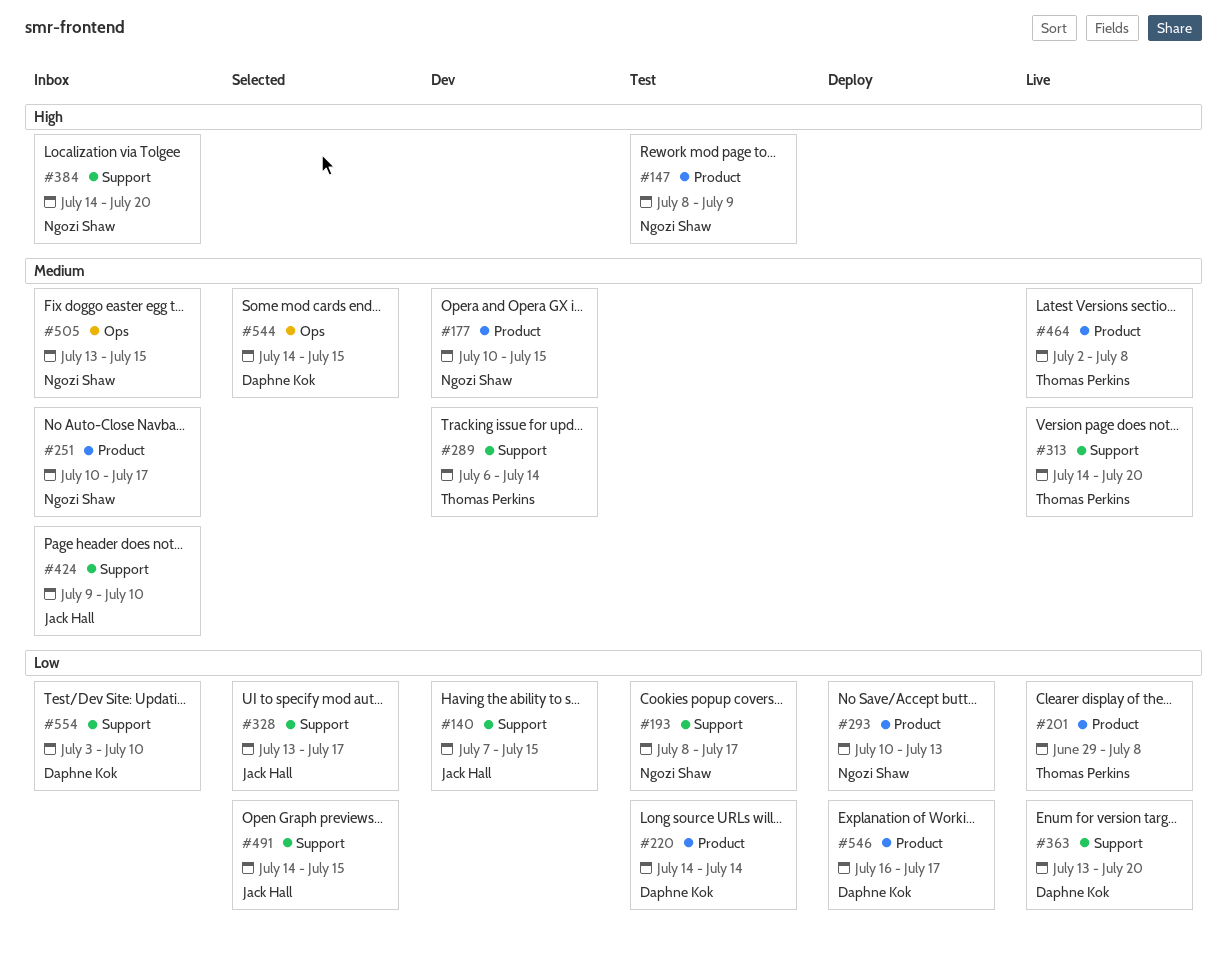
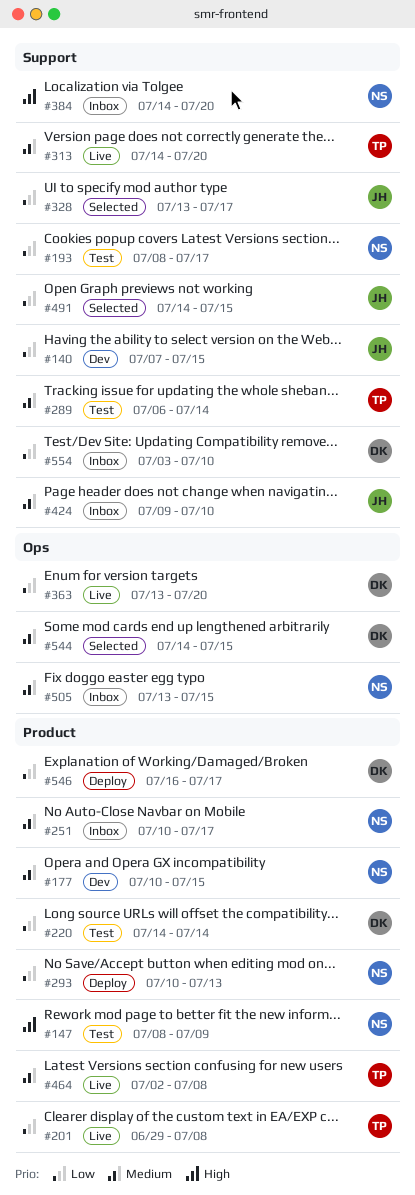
#289, status: Dev -> Test
#363, label: Support -> Ops

